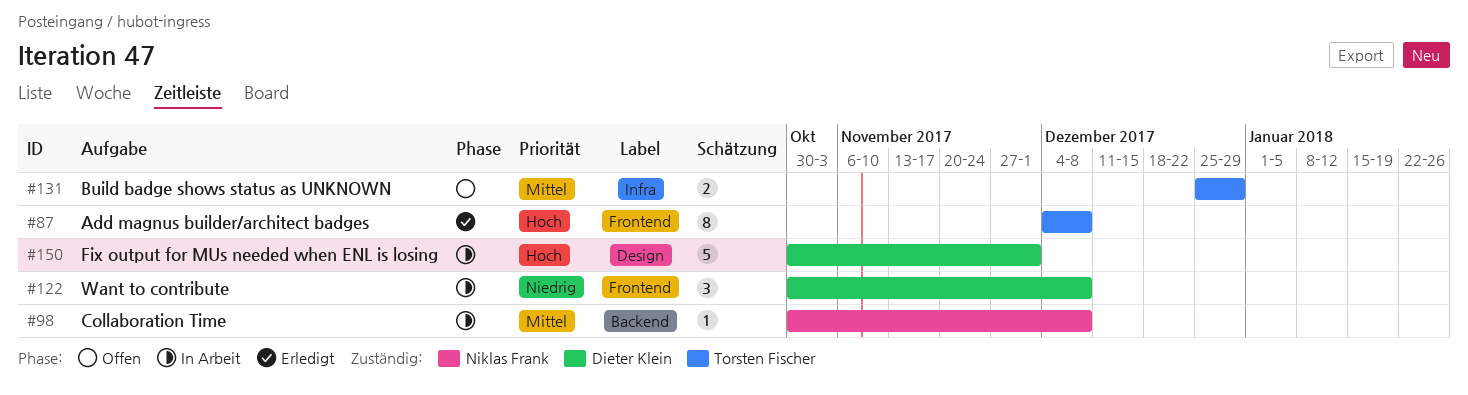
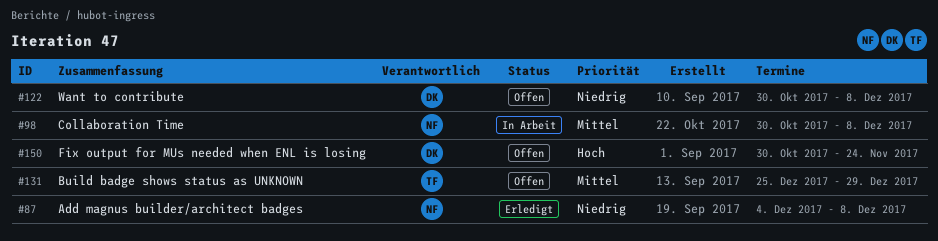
#87, owner: Torsten Fischer -> Niklas Frank
#87, priority: Hoch -> Niedrig
#122, status: In Arbeit -> Offen
#150, status: In Arbeit -> Offen
#150, due: Dec 1 -> Nov 24

